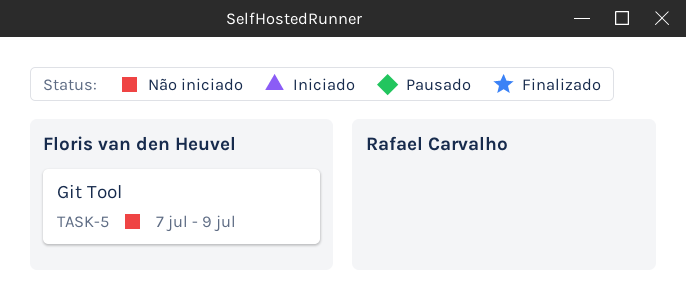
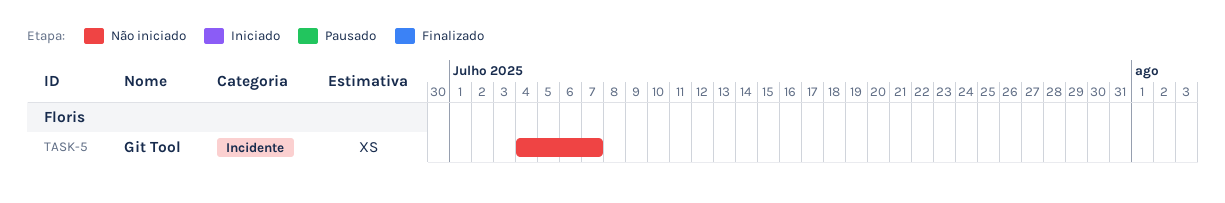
TASK-5, start: Jul 7 -> Jul 4
TASK-5, due: Jul 9 -> Jul 7

